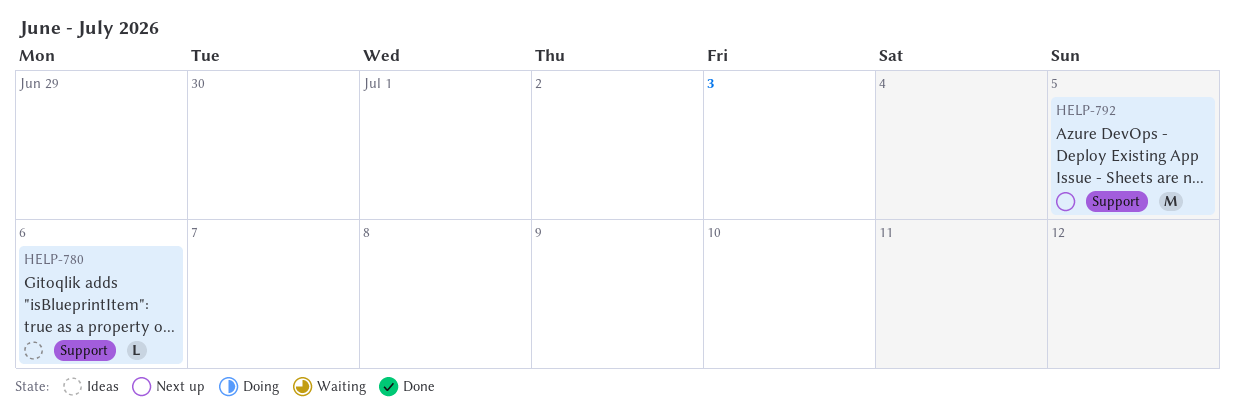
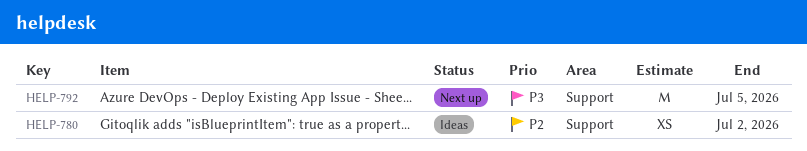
HELP-780, estimate: L -> XS
HELP-780, due: Jul 6 -> Jul 2

